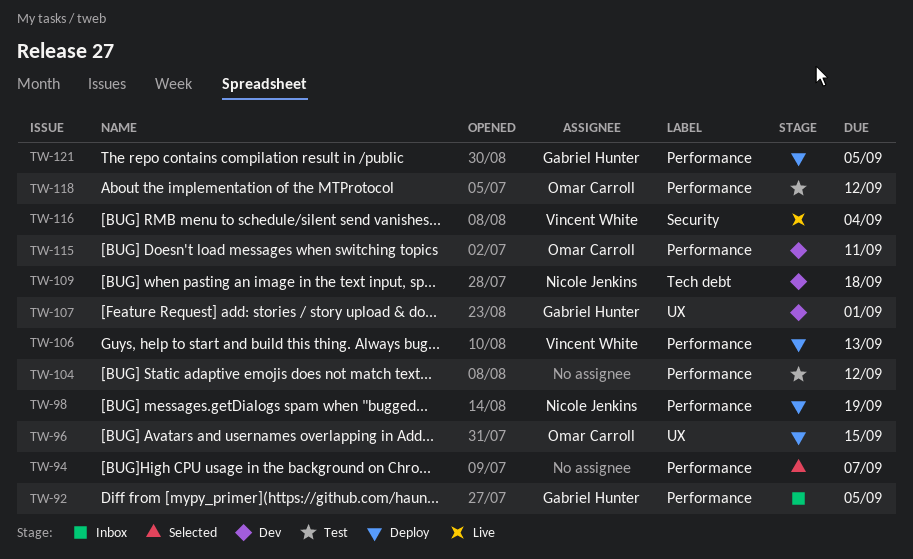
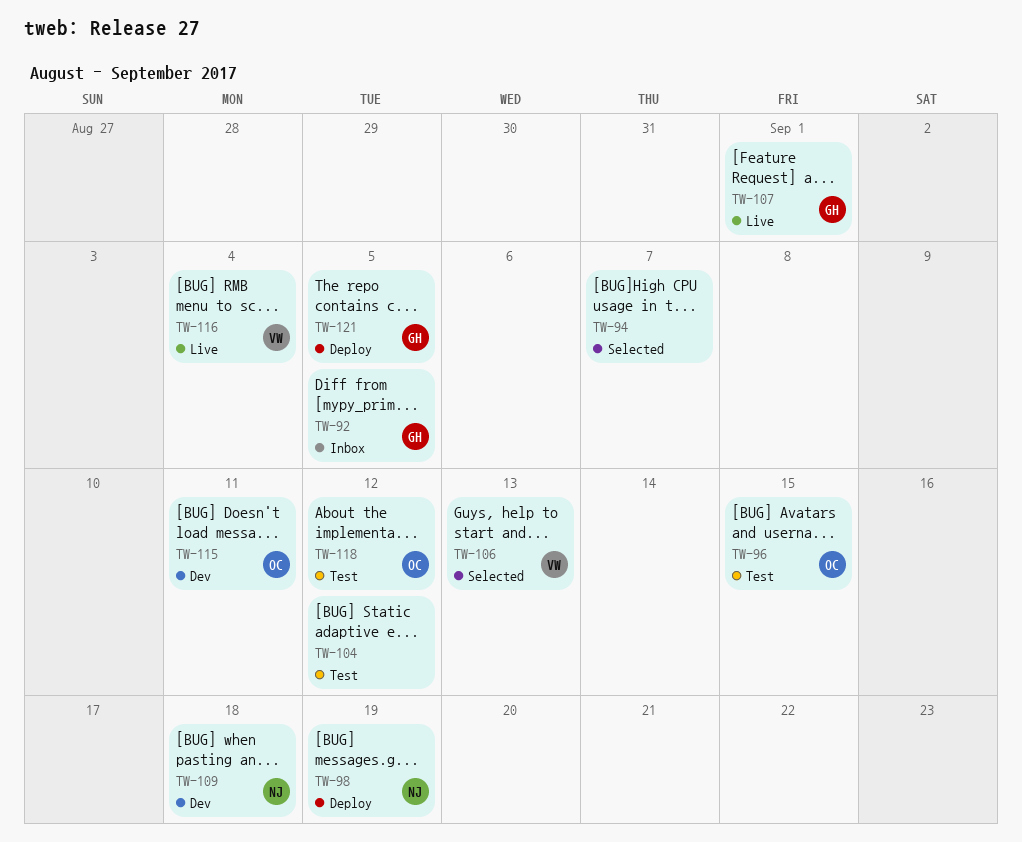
TW-96, status: Deploy -> Test
TW-106, status: Deploy -> Selected
TW-107, status: Dev -> Live

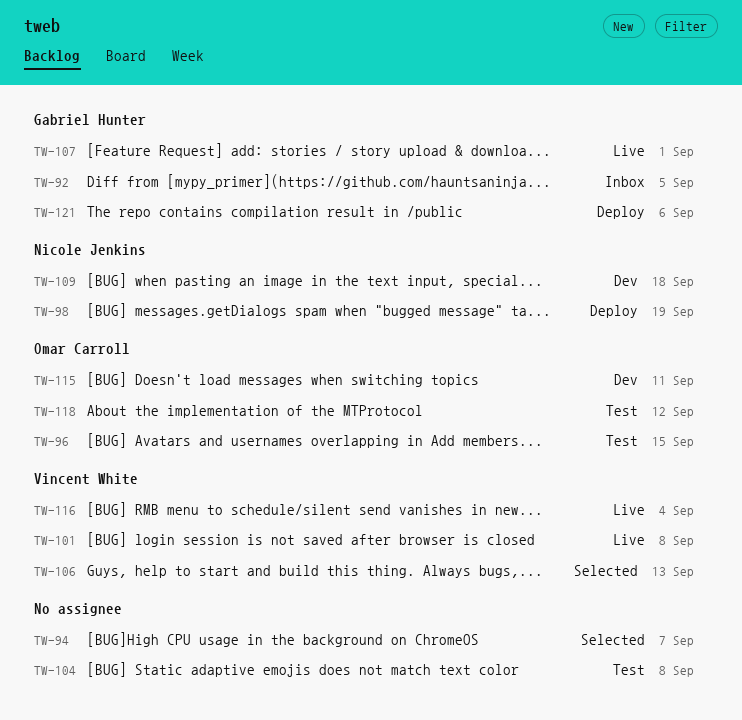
TW-101: none -> present
TW-104, due: Sep 12 -> Sep 8
TW-121, due: Sep 5 -> Sep 6

